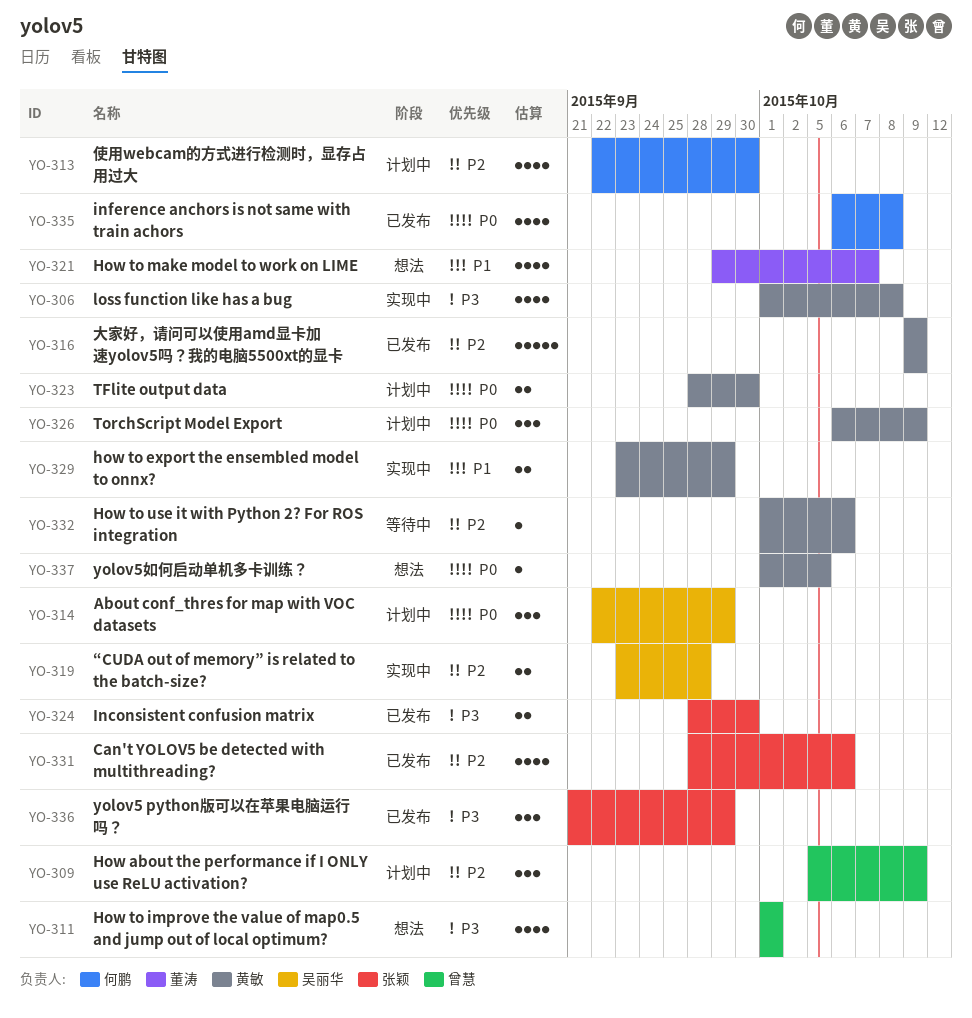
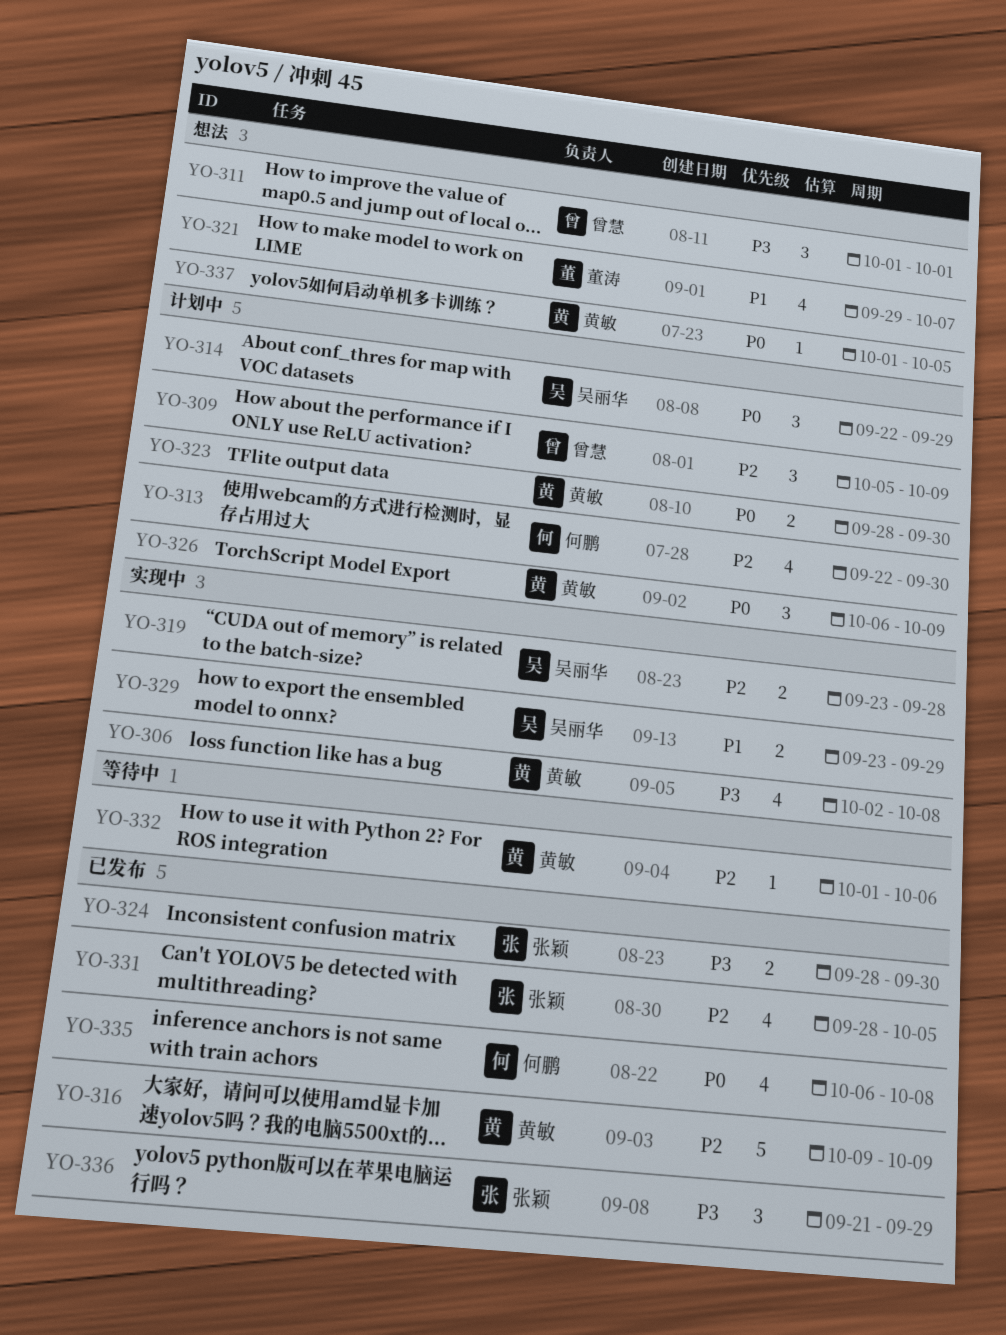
YO-306, start: Oct 1 -> Oct 2
YO-311, estimate: 4 -> 3
YO-329, owner: 黄敏 -> 吴丽华
YO-331, due: Oct 6 -> Oct 5

